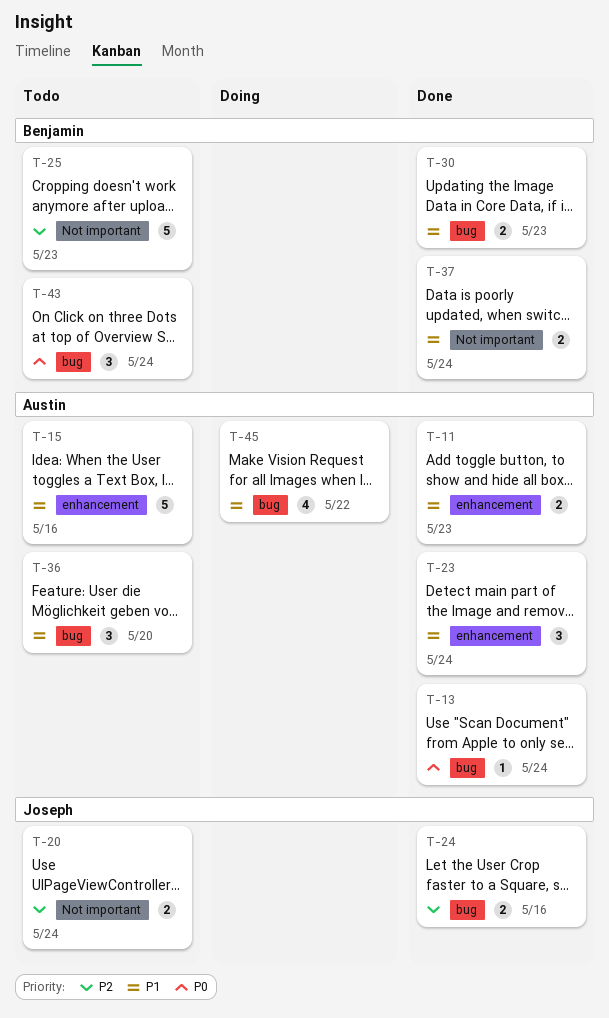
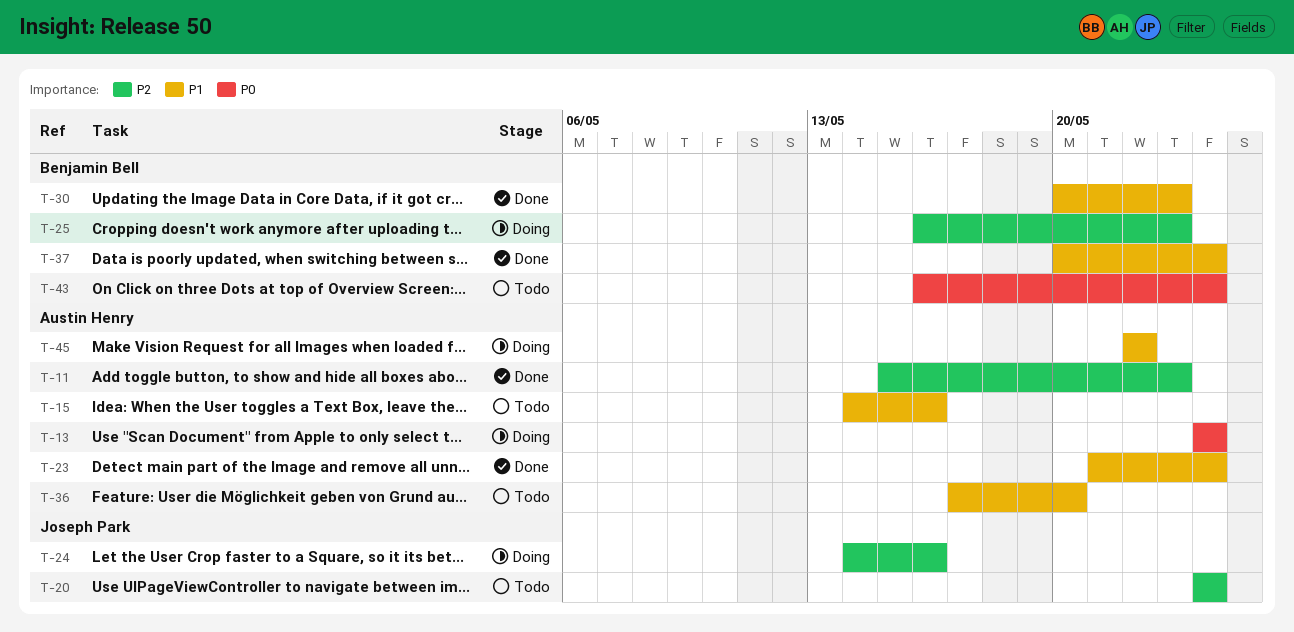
T-11, priority: P1 -> P2
T-13, status: Done -> Doing
T-24, status: Done -> Doing
T-25, status: Todo -> Doing

